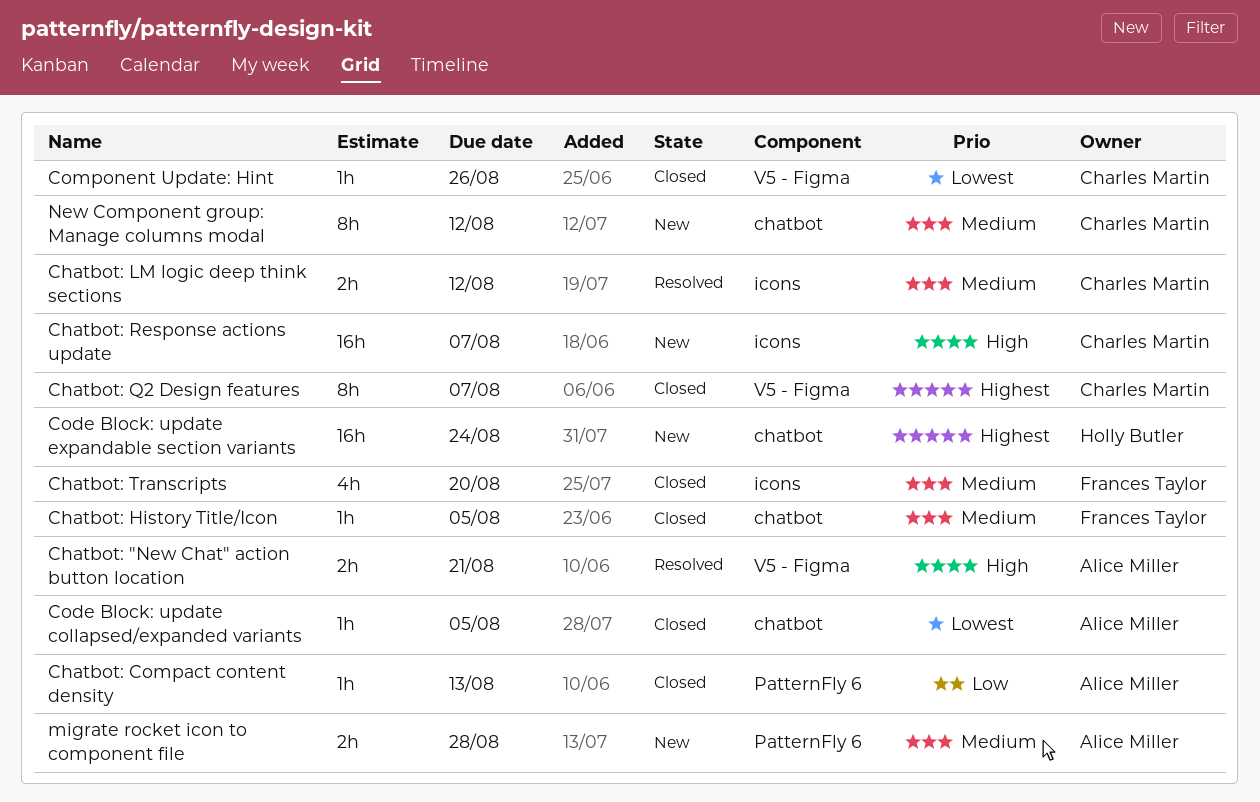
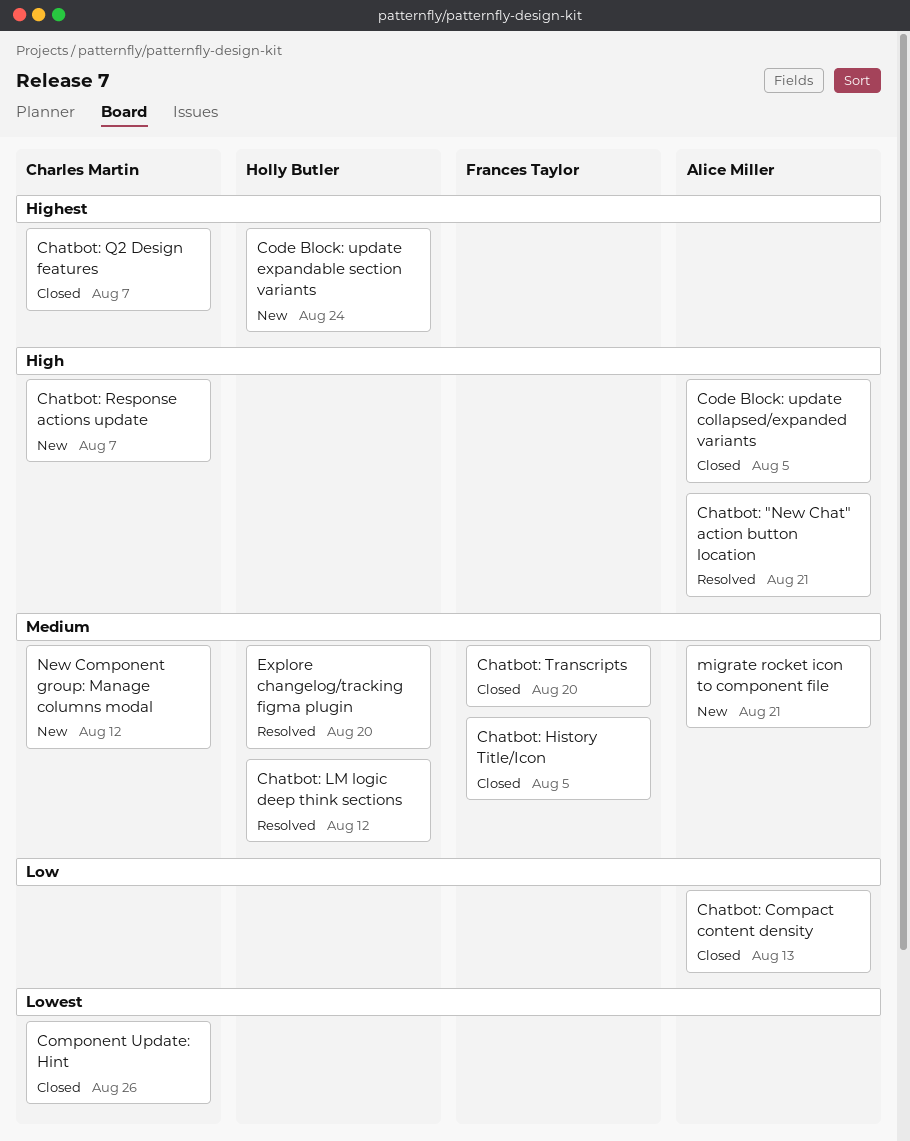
Chatbot: LM logic deep think sections, owner: Charles Martin -> Holly Butler
Code Block: update collapsed/expanded variants, priority: Lowest -> High
Explore changelog/tracking figma plugin: none -> present
migrate rocket icon to component file, due: Aug 28 -> Aug 21

